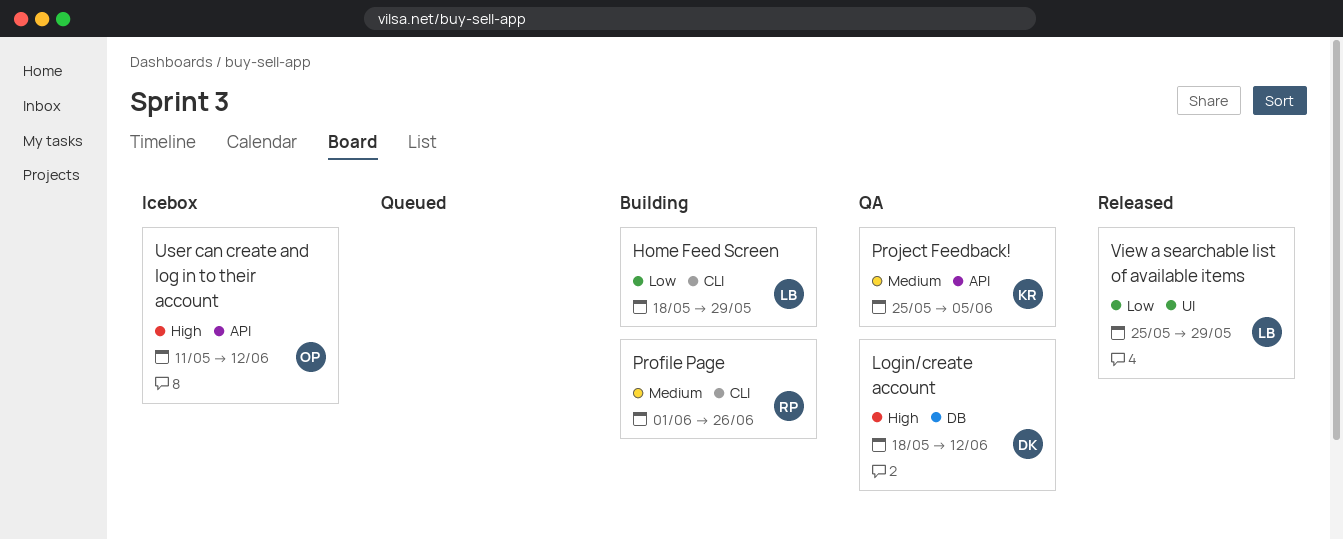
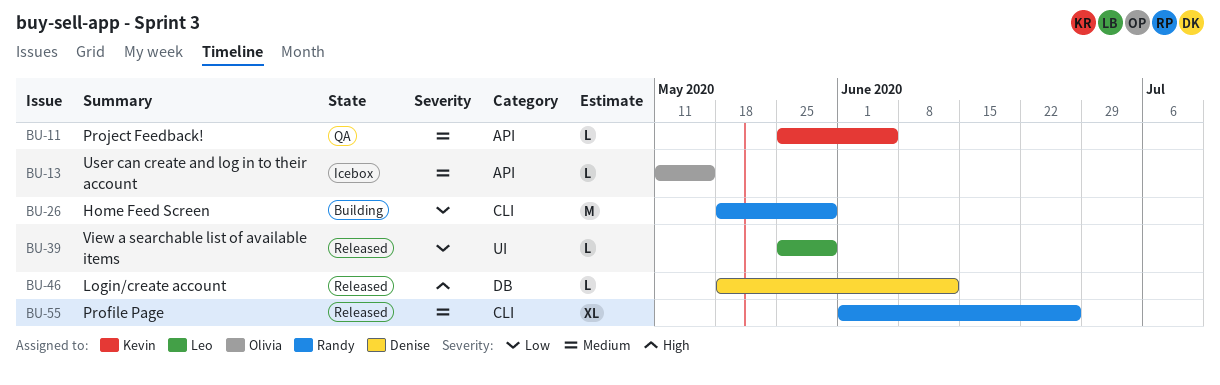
Home Feed Screen, owner: Leo -> Randy
Login/create account, status: QA -> Released
Profile Page, status: Building -> Released
User can create and log in to their account, priority: High -> Medium
User can create and log in to their account, due: Jun 12 -> May 15

